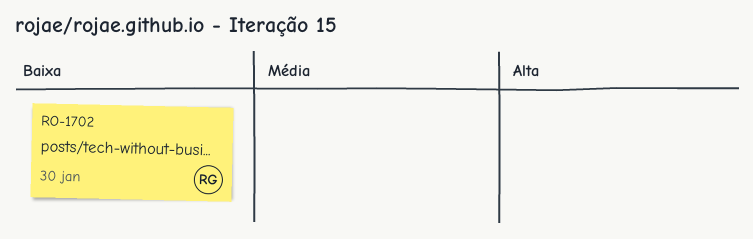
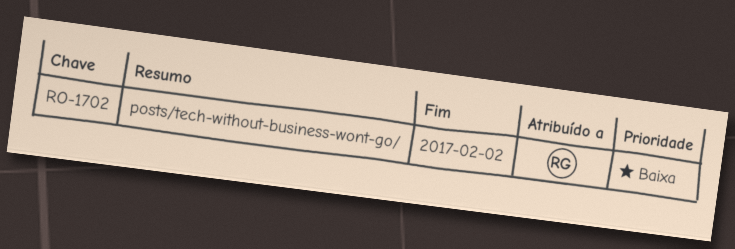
RO-1702, due: Jan 30 -> Feb 2

